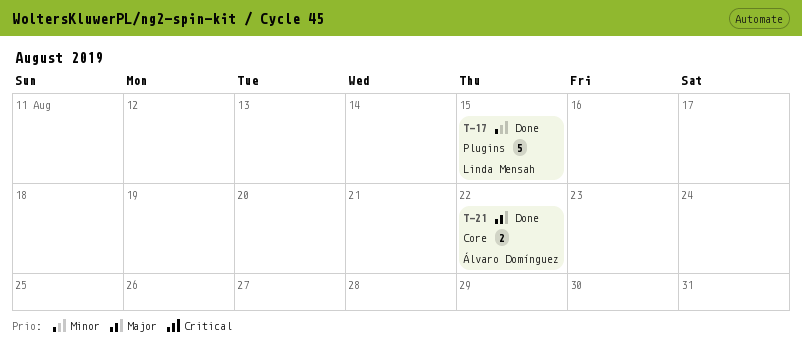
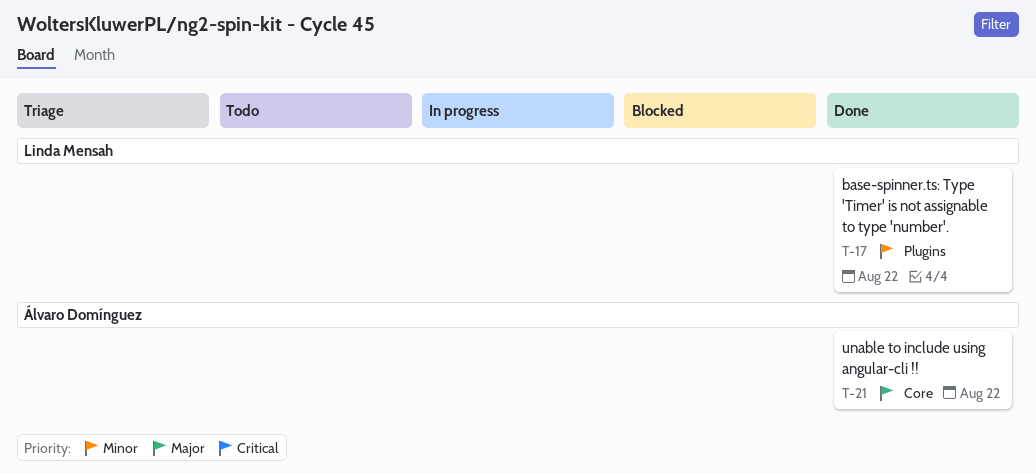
T-17, due: Aug 15 -> Aug 22

